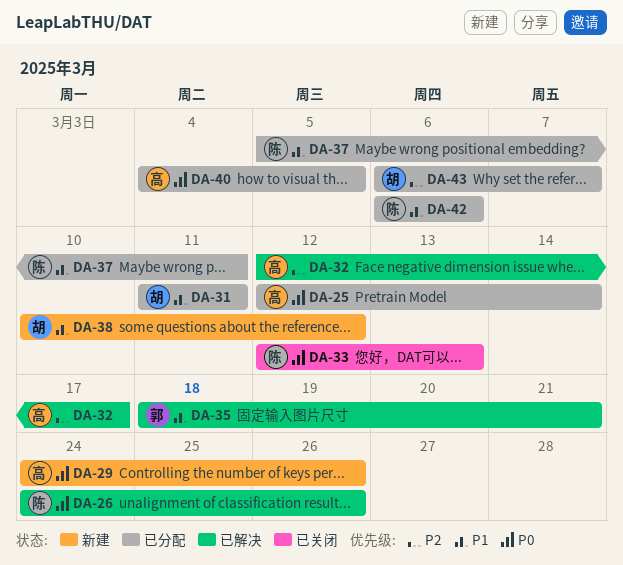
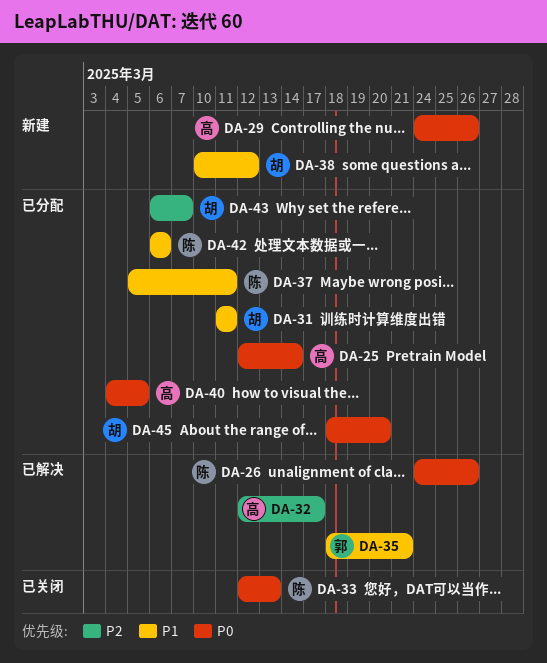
DA-45: none -> present

